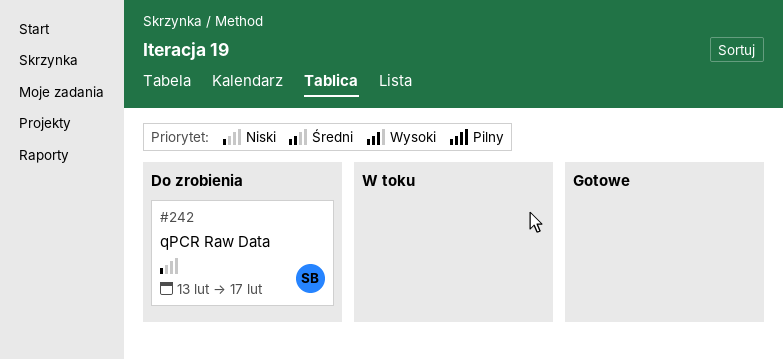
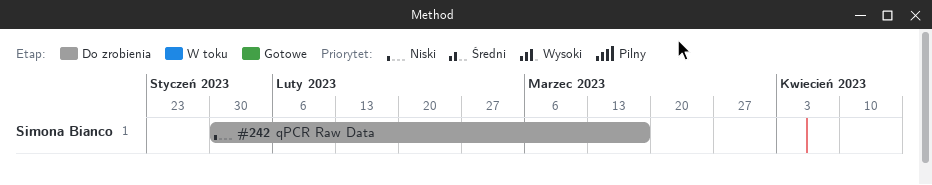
#242, start: Feb 13 -> Jan 30
#242, due: Feb 17 -> Mar 17

